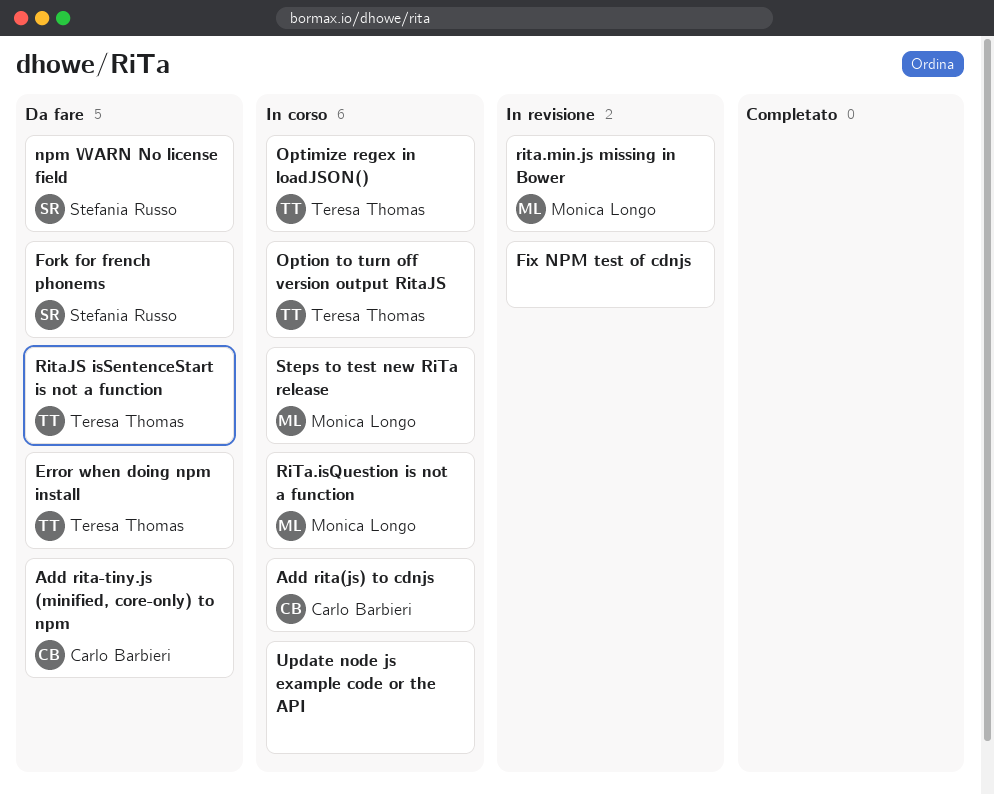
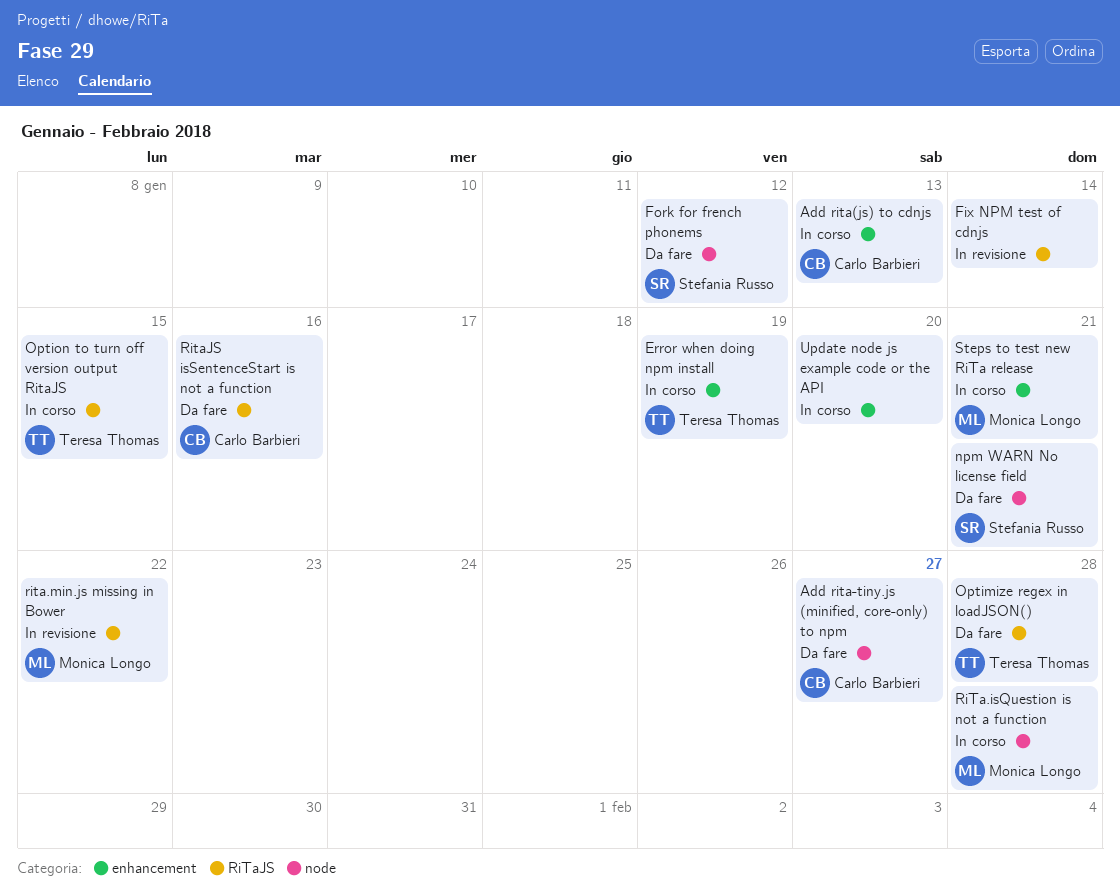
Error when doing npm install, status: Da fare -> In corso
Optimize regex in loadJSON(), status: In corso -> Da fare
RitaJS isSentenceStart is not a function, owner: Teresa Thomas -> Carlo Barbieri

